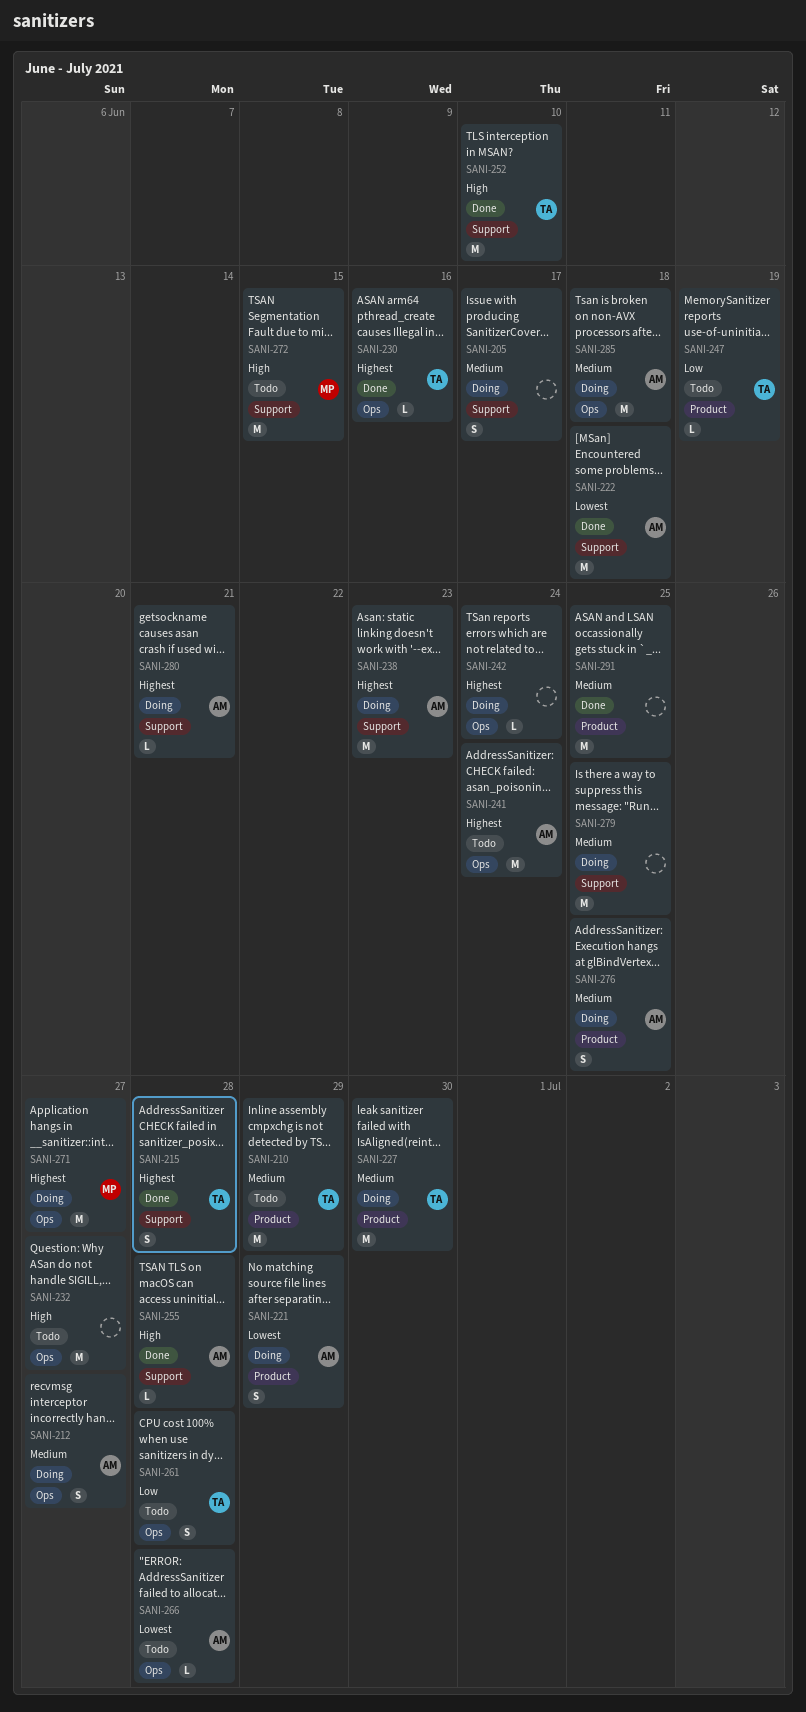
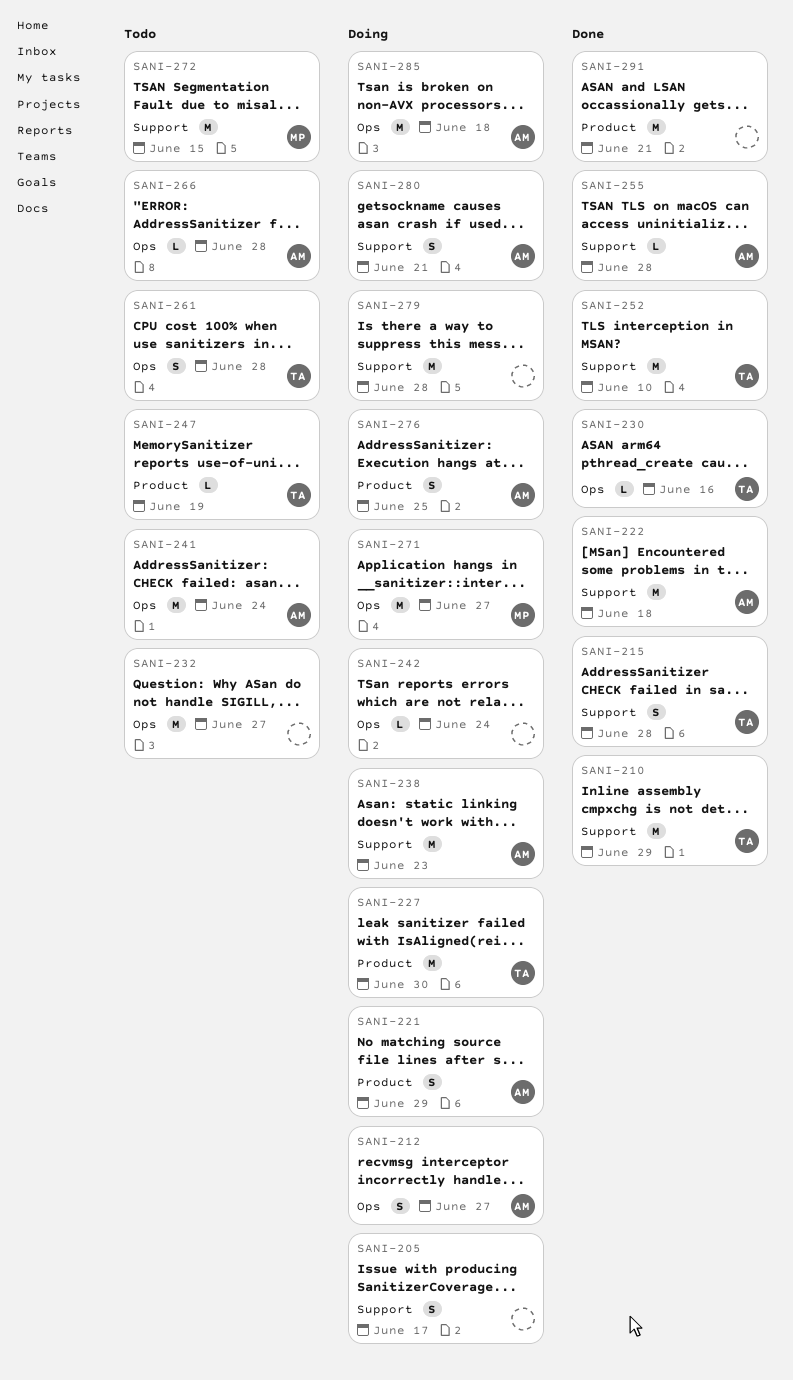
SANI-210, status: Todo -> Done
SANI-210, label: Product -> Support
SANI-279, due: Jun 25 -> Jun 28
SANI-280, estimate: L -> S
SANI-291, due: Jun 25 -> Jun 21

